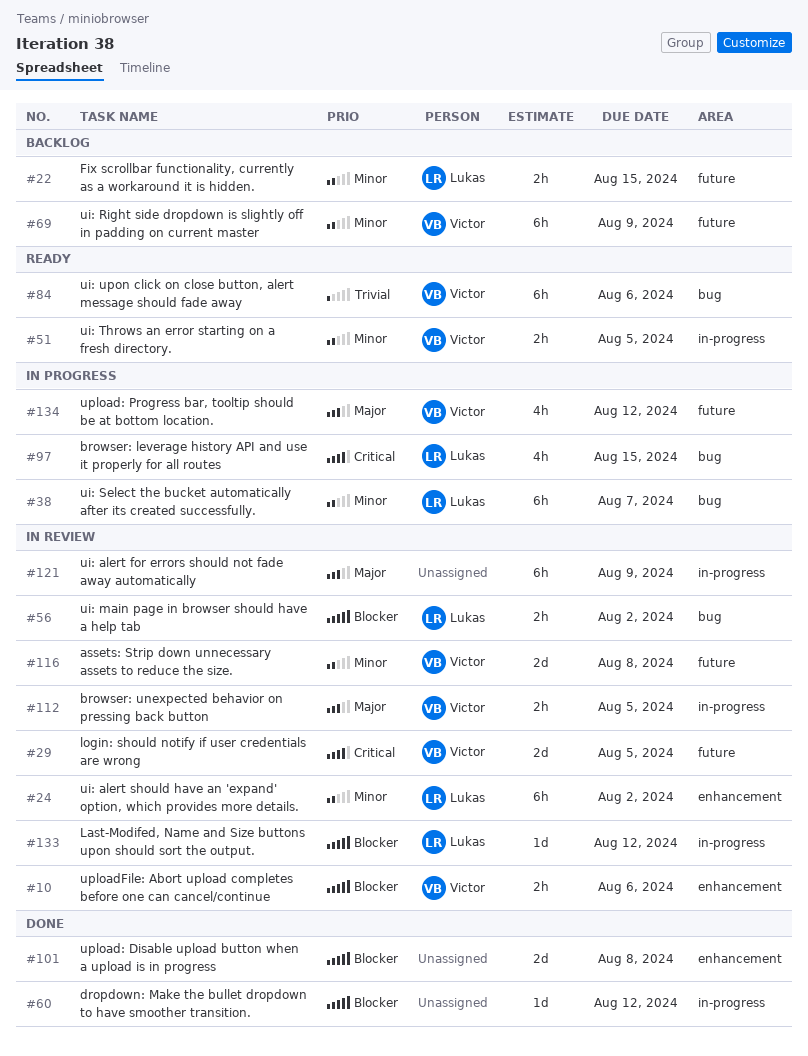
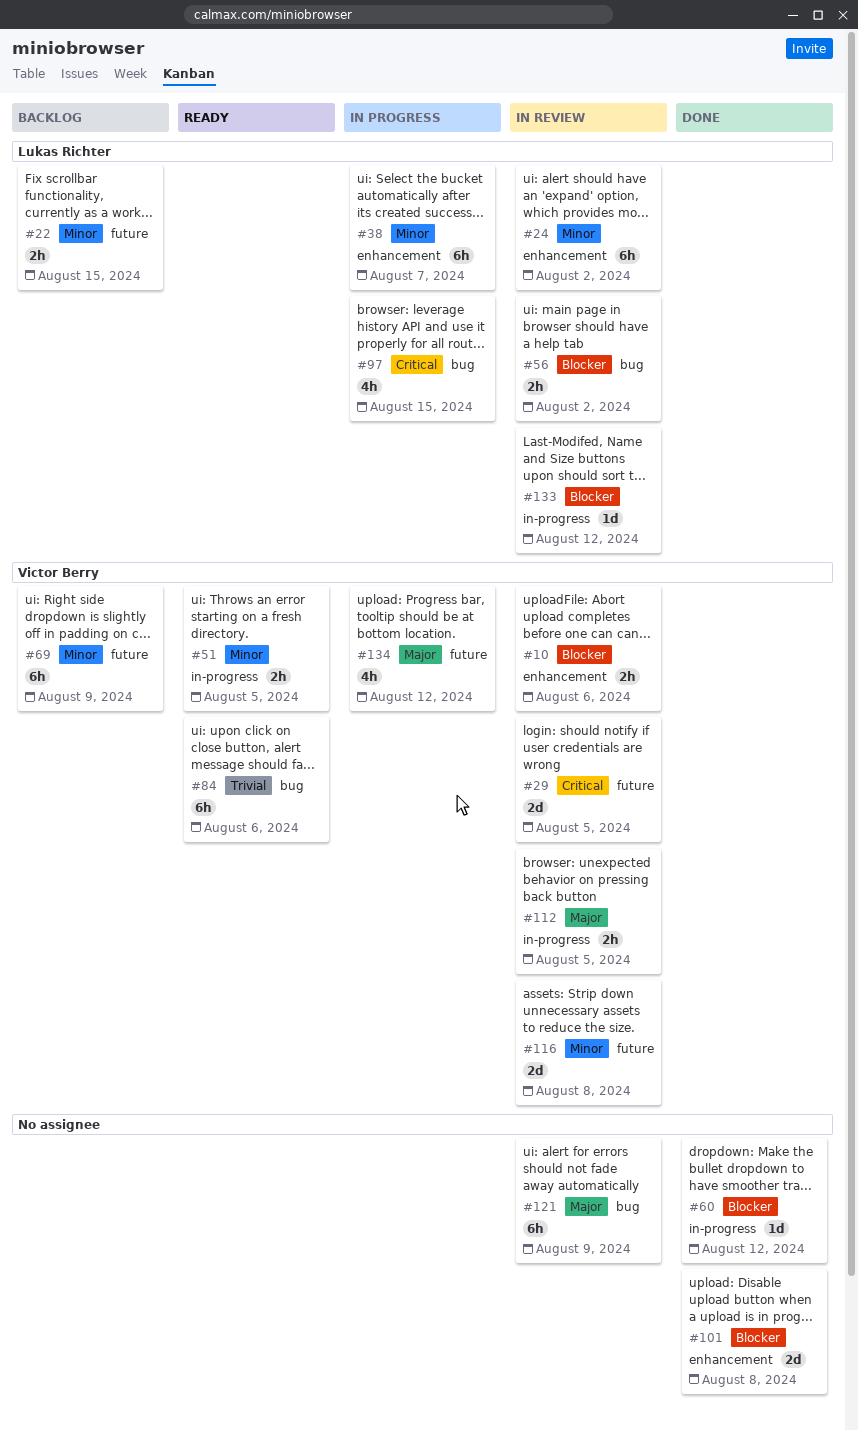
#38, label: bug -> enhancement
#121, label: in-progress -> bug

